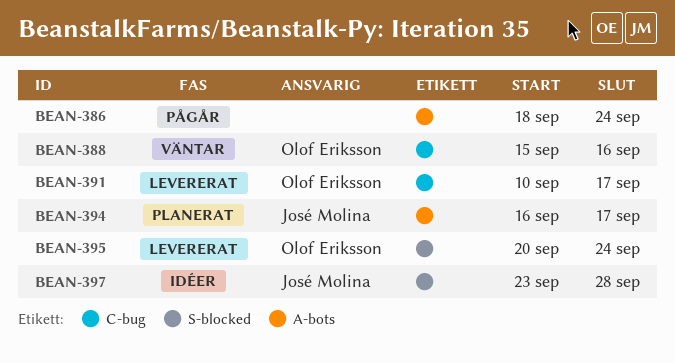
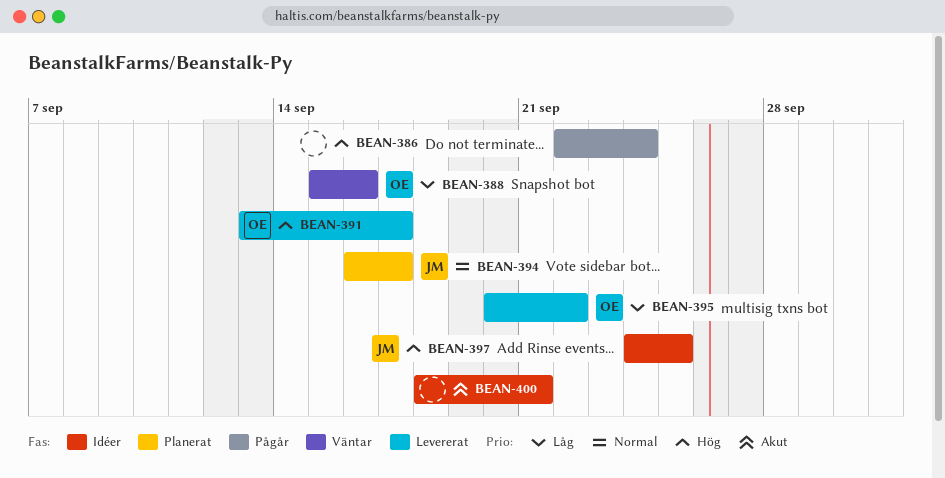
BEAN-386, start: Sep 18 -> Sep 22
BEAN-391, start: Sep 10 -> Sep 13
BEAN-395, due: Sep 24 -> Sep 22
BEAN-397, start: Sep 23 -> Sep 24
BEAN-397, due: Sep 28 -> Sep 25
BEAN-400: none -> present

